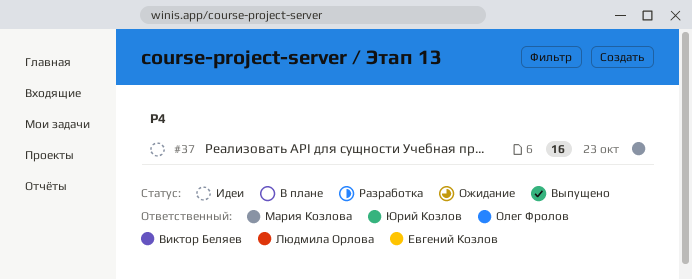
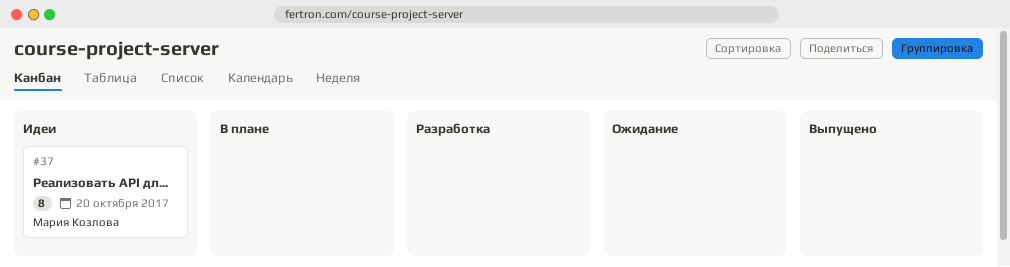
#37, estimate: 16 -> 8
#37, due: Oct 23 -> Oct 20

